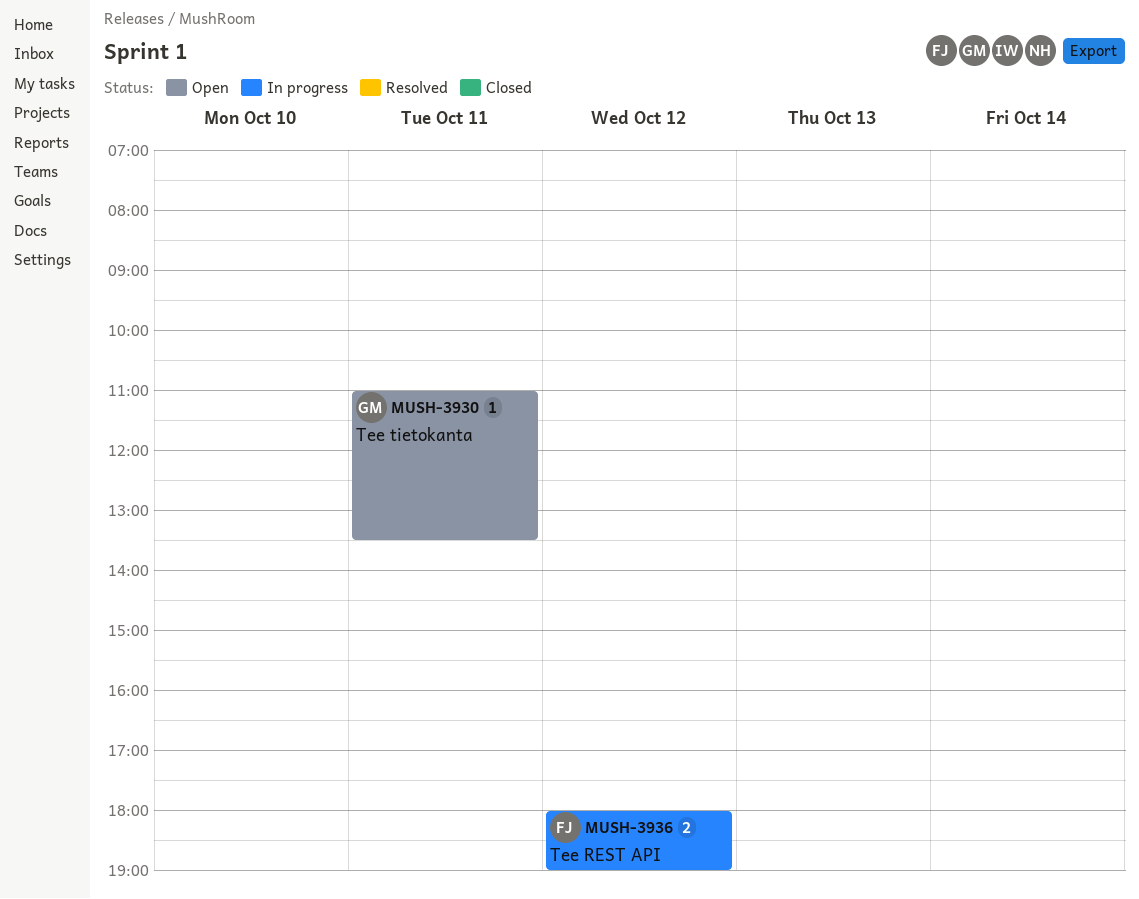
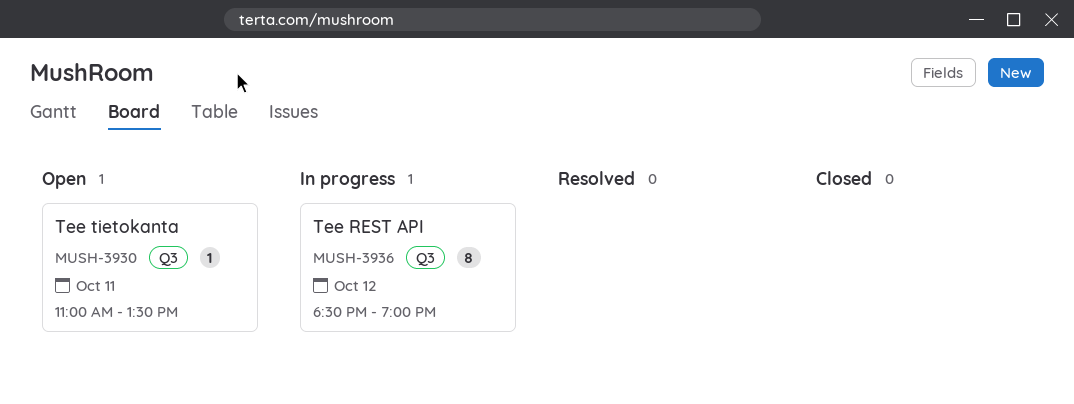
MUSH-3936, estimate: 2 -> 8
MUSH-3936, begins: 18:00 -> 18:30

